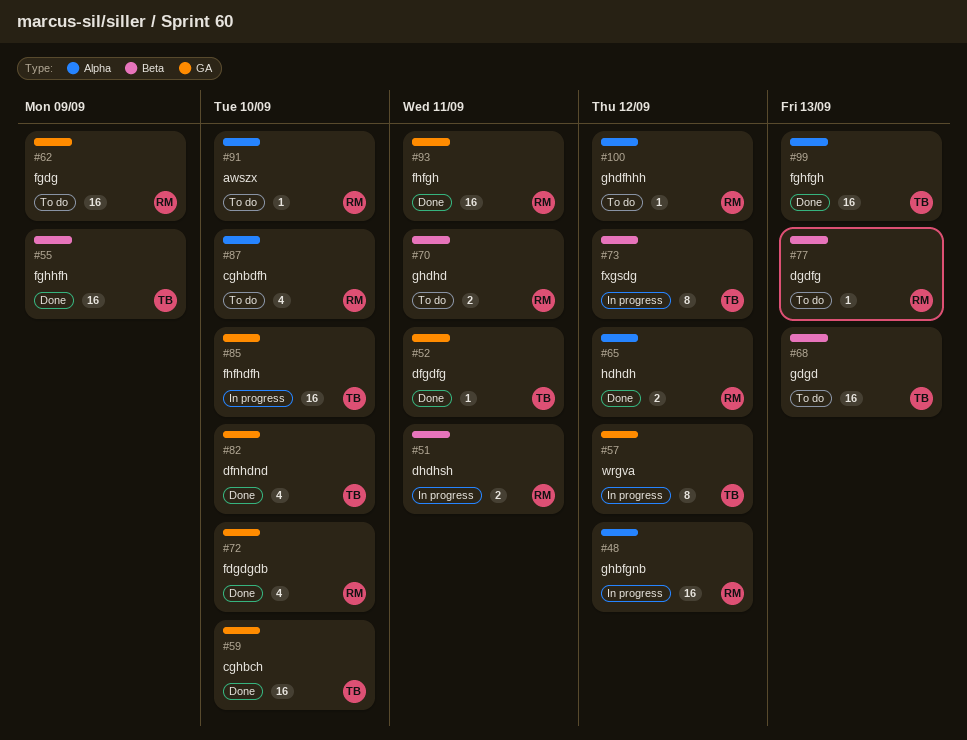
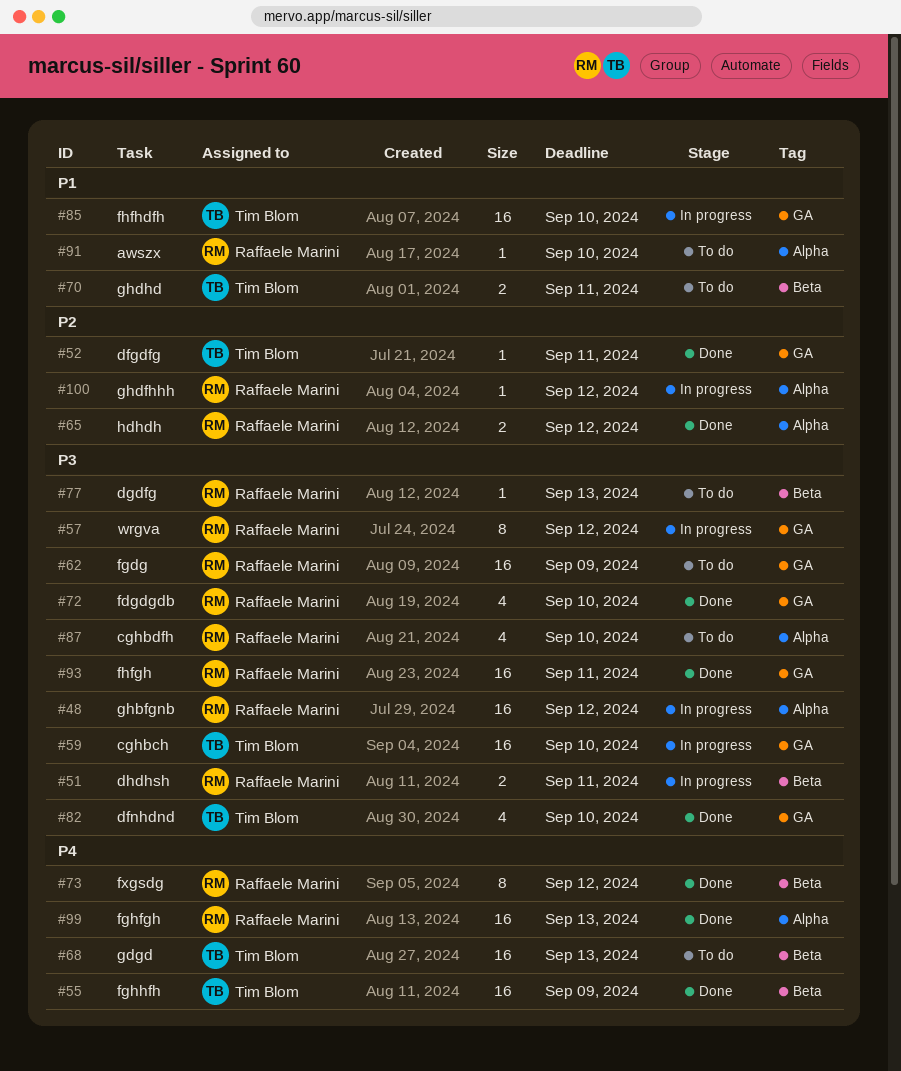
#57, owner: Tim Blom -> Raffaele Marini
#59, status: Done -> In progress
#70, owner: Raffaele Marini -> Tim Blom
#73, status: In progress -> Done
#73, owner: Tim Blom -> Raffaele Marini
#99, owner: Tim Blom -> Raffaele Marini
#100, status: To do -> In progress

